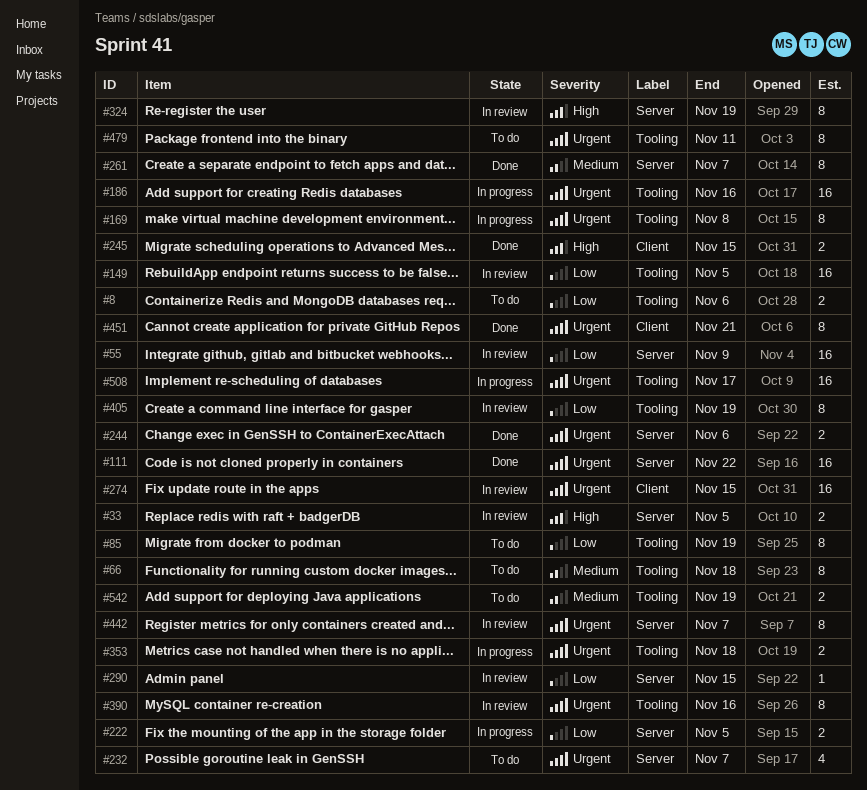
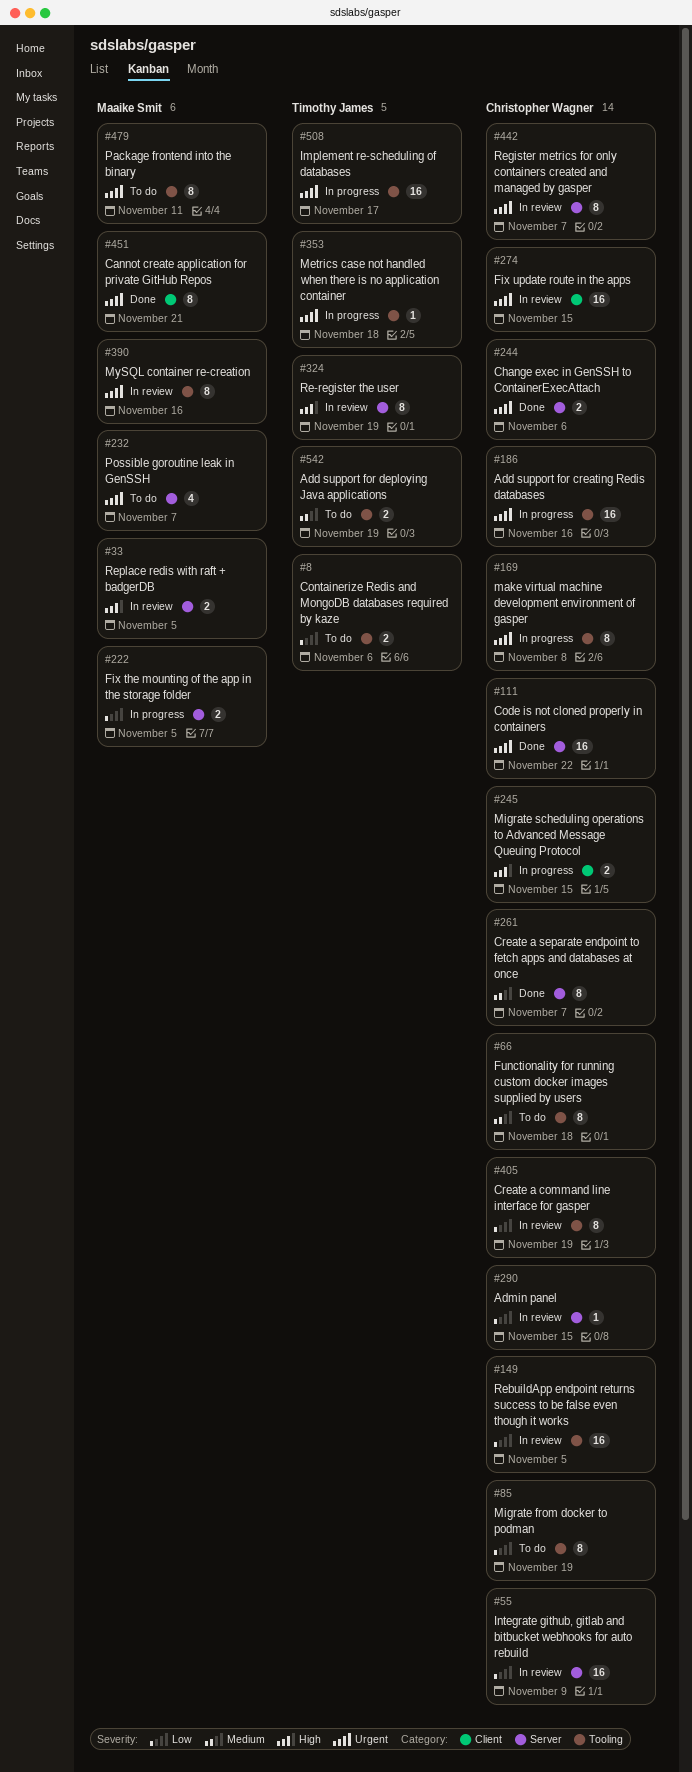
#245, status: Done -> In progress
#353, estimate: 2 -> 1

